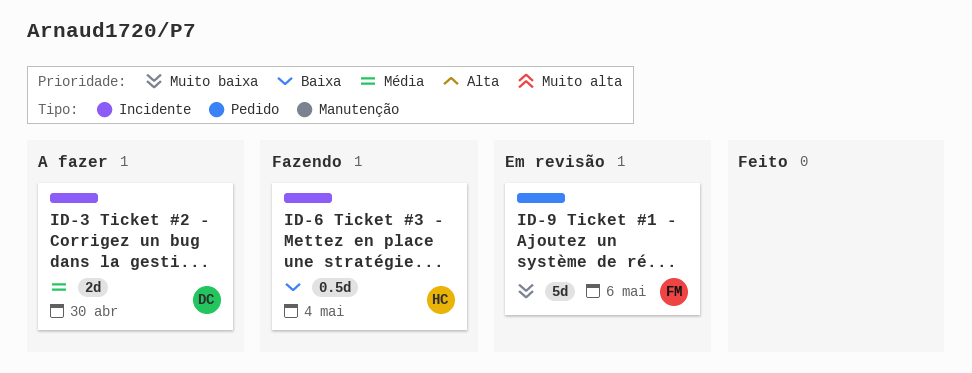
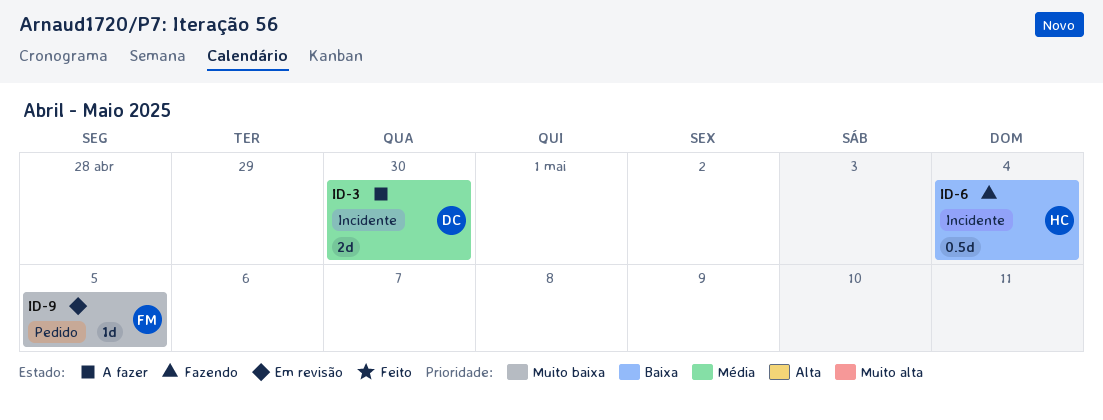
ID-9, estimate: 5d -> 1d
ID-9, due: May 6 -> May 5

